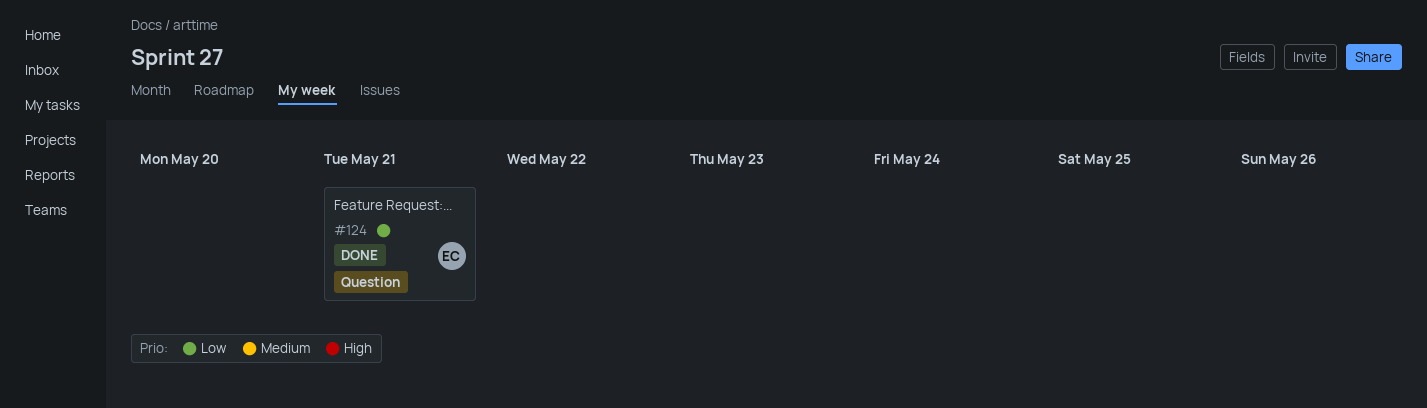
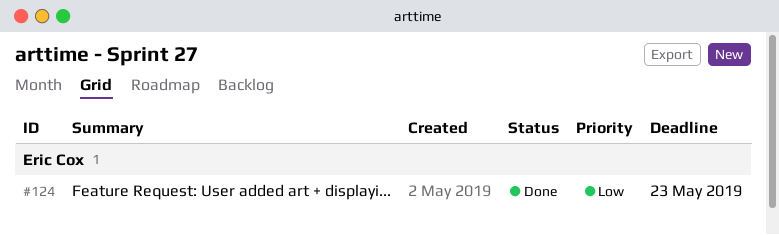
#124, due: May 21 -> May 23

